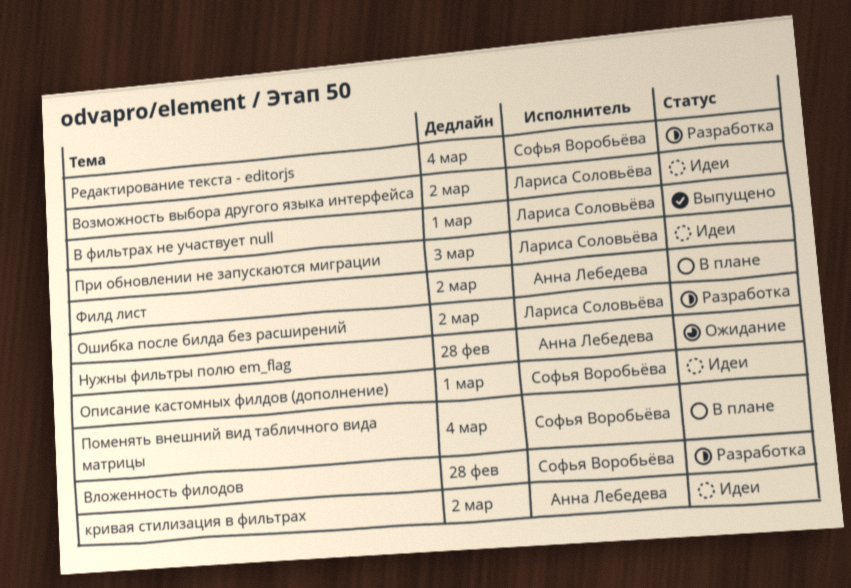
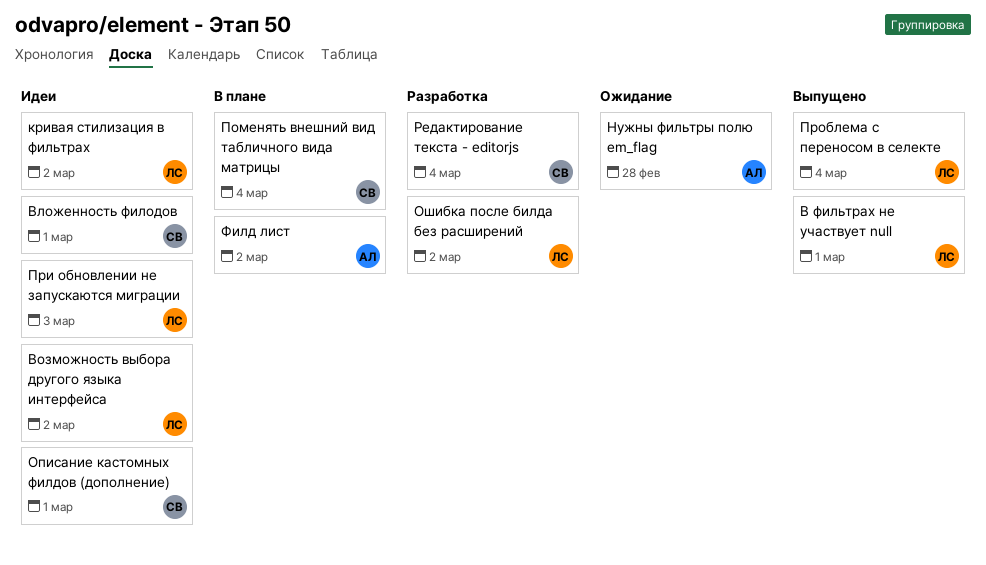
Вложенность филодов, status: Разработка -> Идеи
Вложенность филодов, due: Feb 28 -> Mar 1
кривая стилизация в фильтрах, owner: Анна Лебедева -> Лариса Соловьёва
Проблема с переносом в селекте: none -> present

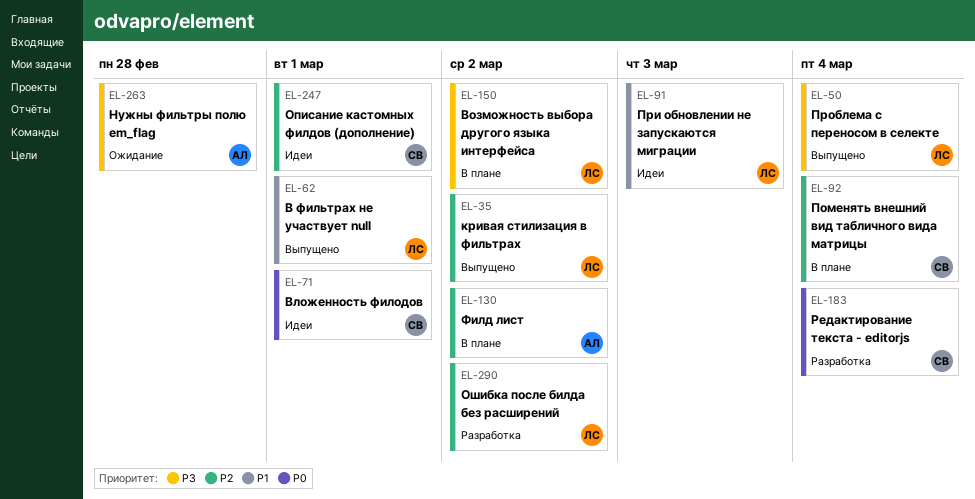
Возможность выбора другого языка интерфейса, status: Идеи -> В плане
кривая стилизация в фильтрах, status: Идеи -> Выпущено

